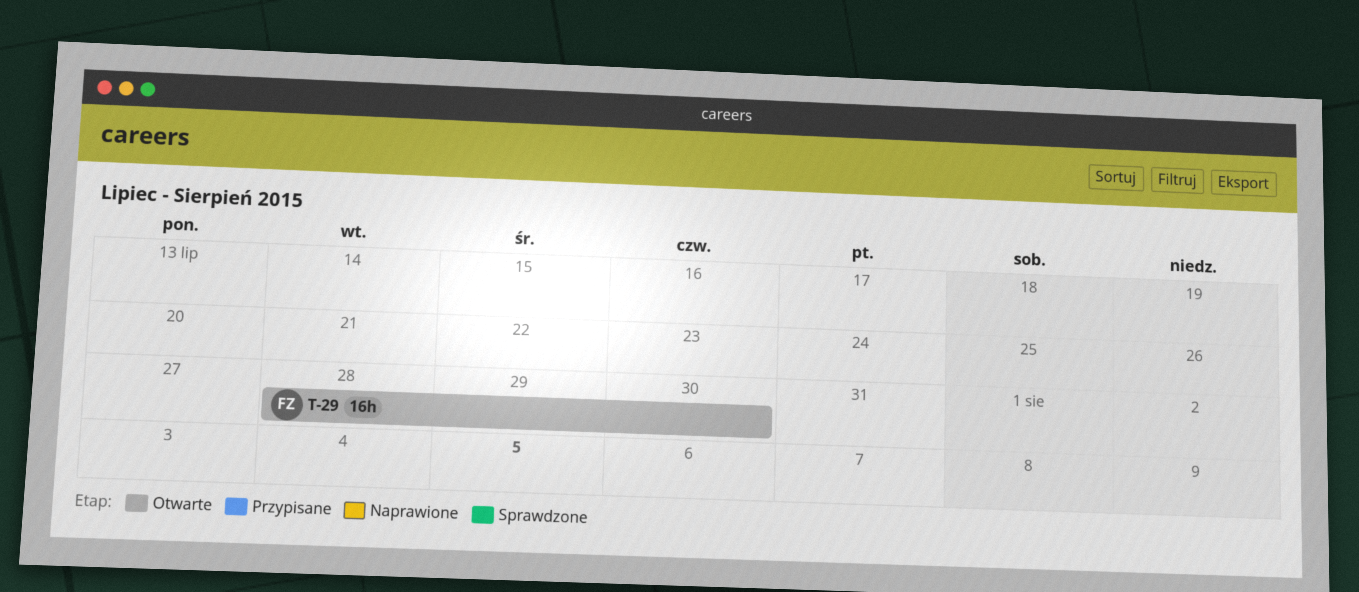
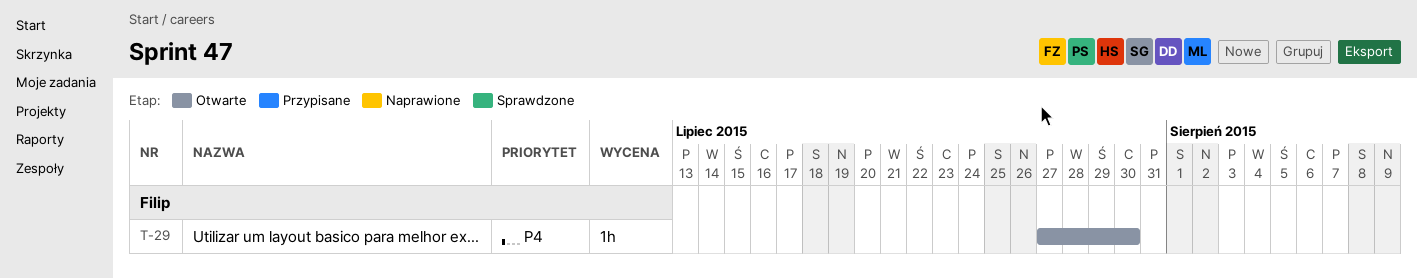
T-29, estimate: 16h -> 1h
T-29, start: Jul 28 -> Jul 27

